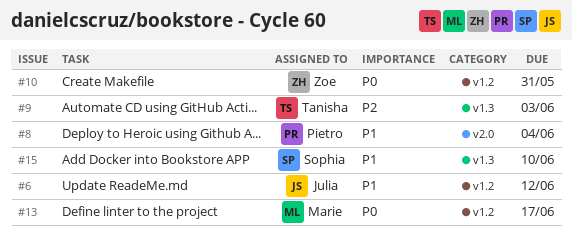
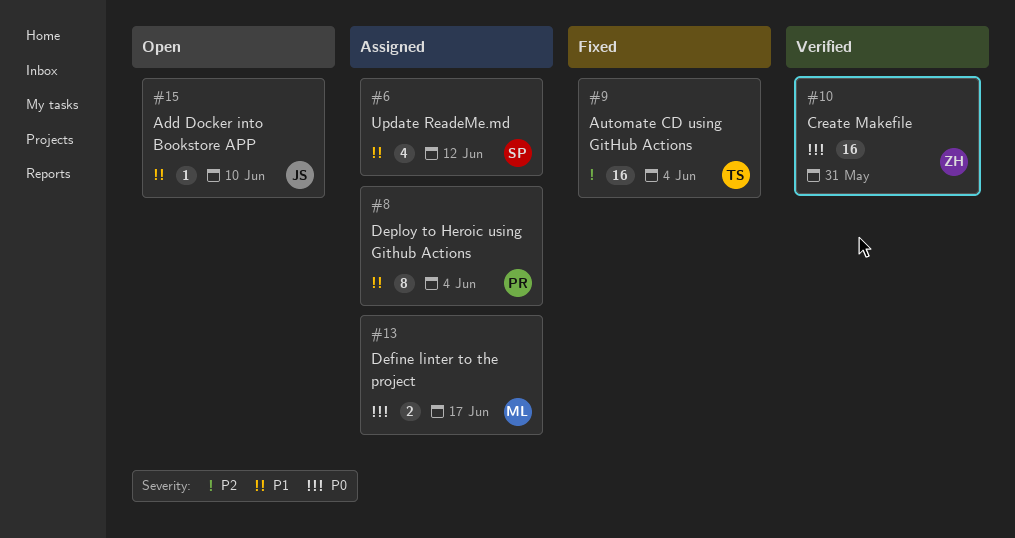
#6, owner: Julia -> Sophia
#9, due: Jun 3 -> Jun 4
#15, owner: Sophia -> Julia

